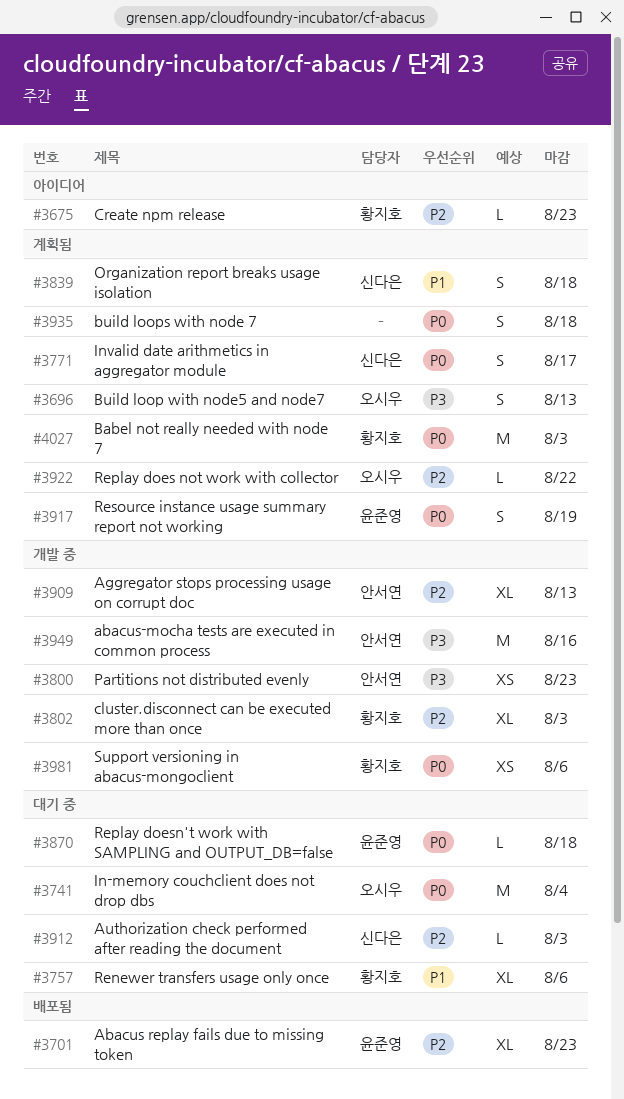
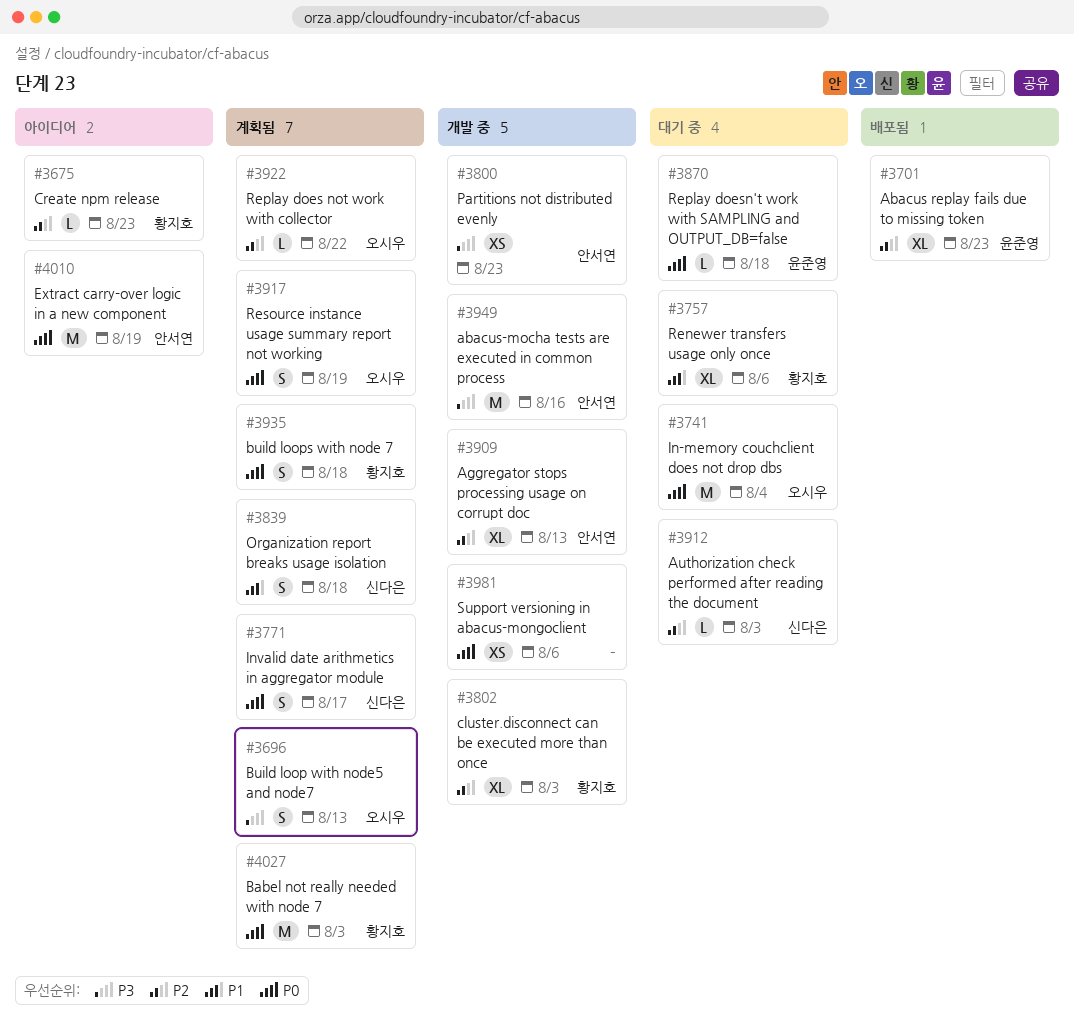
#3917, owner: 윤준영 -> 오시우
#3935, owner: none -> 황지호
#3981, owner: 황지호 -> none
#4010: none -> present

